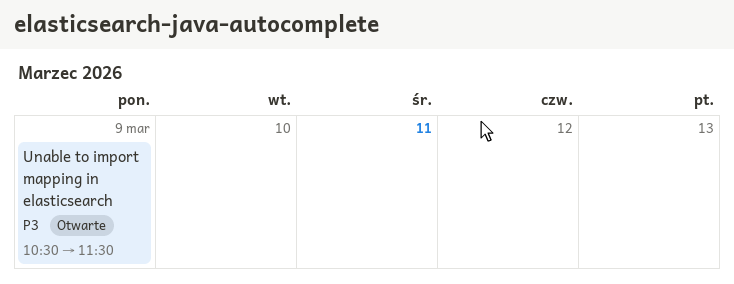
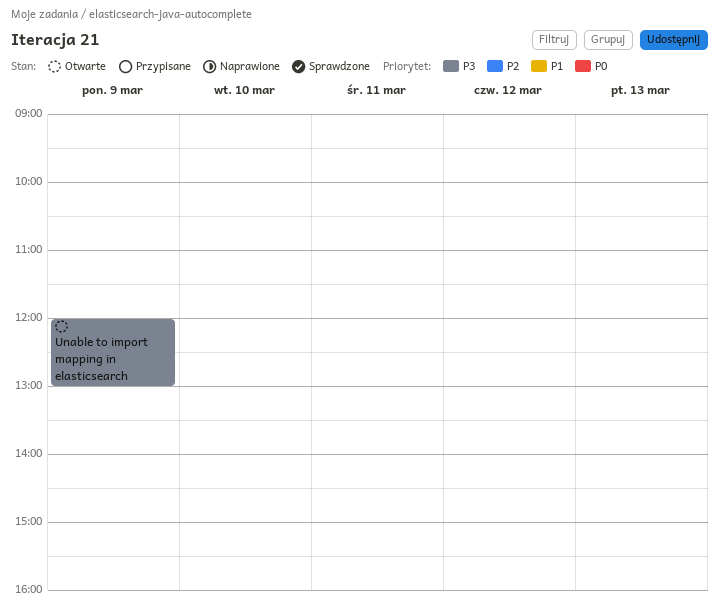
Unable to import mapping in elasticsearch, begins: 10:30 -> 12:00
Unable to import mapping in elasticsearch, ends: 11:30 -> 13:00

